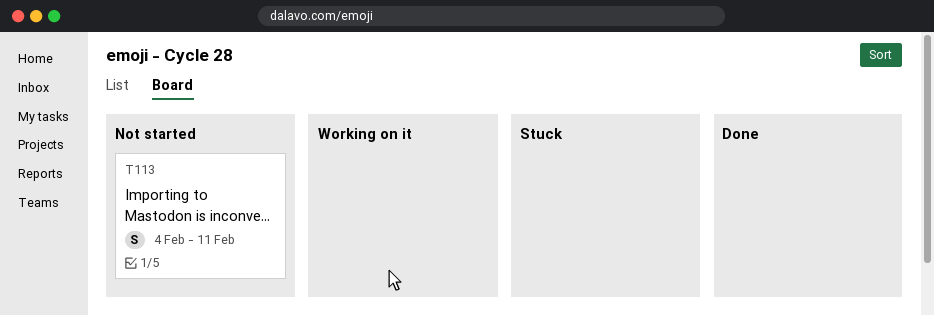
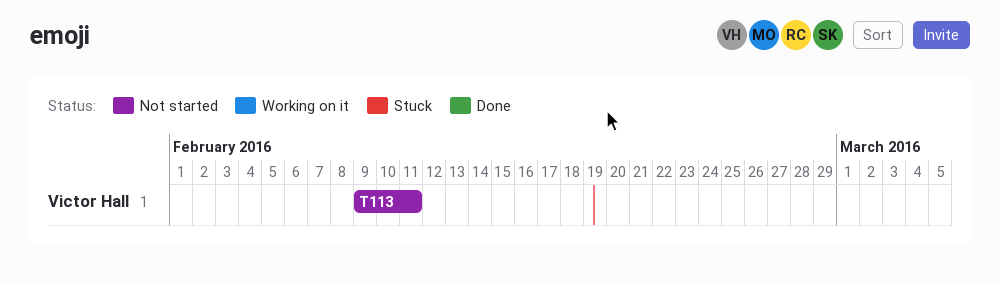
T113, start: Feb 4 -> Feb 9

